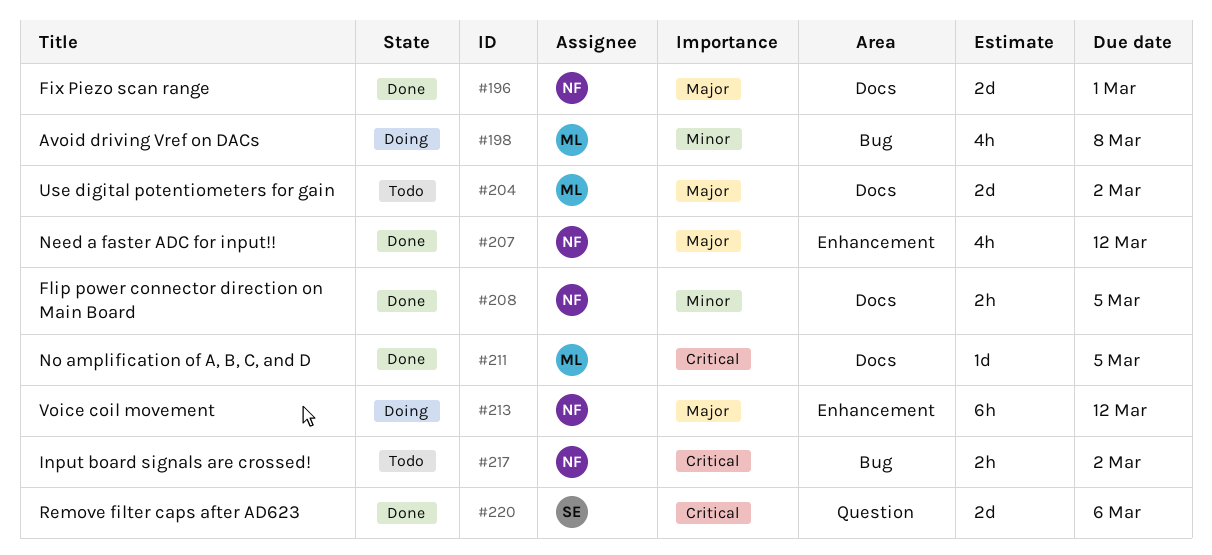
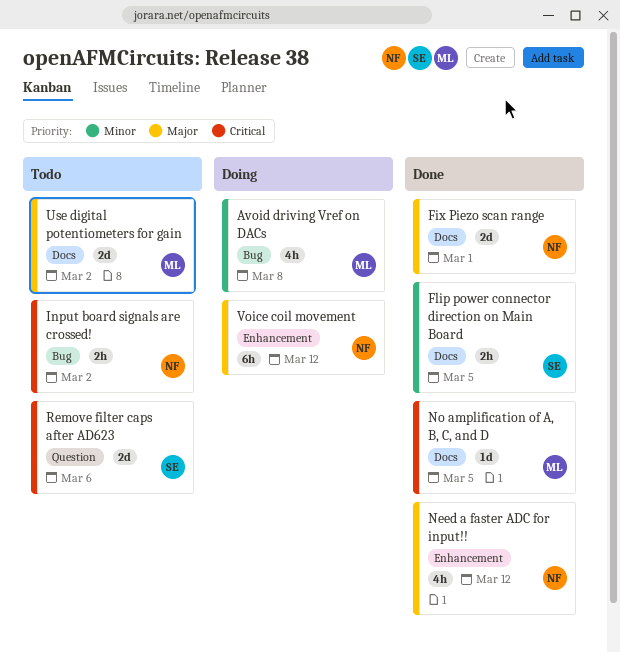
Flip power connector direction on Main Board, owner: NF -> SE
Remove filter caps after AD623, status: Done -> Todo

